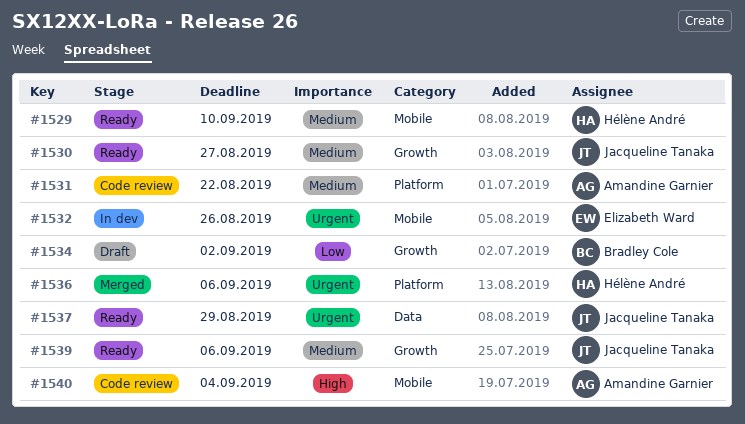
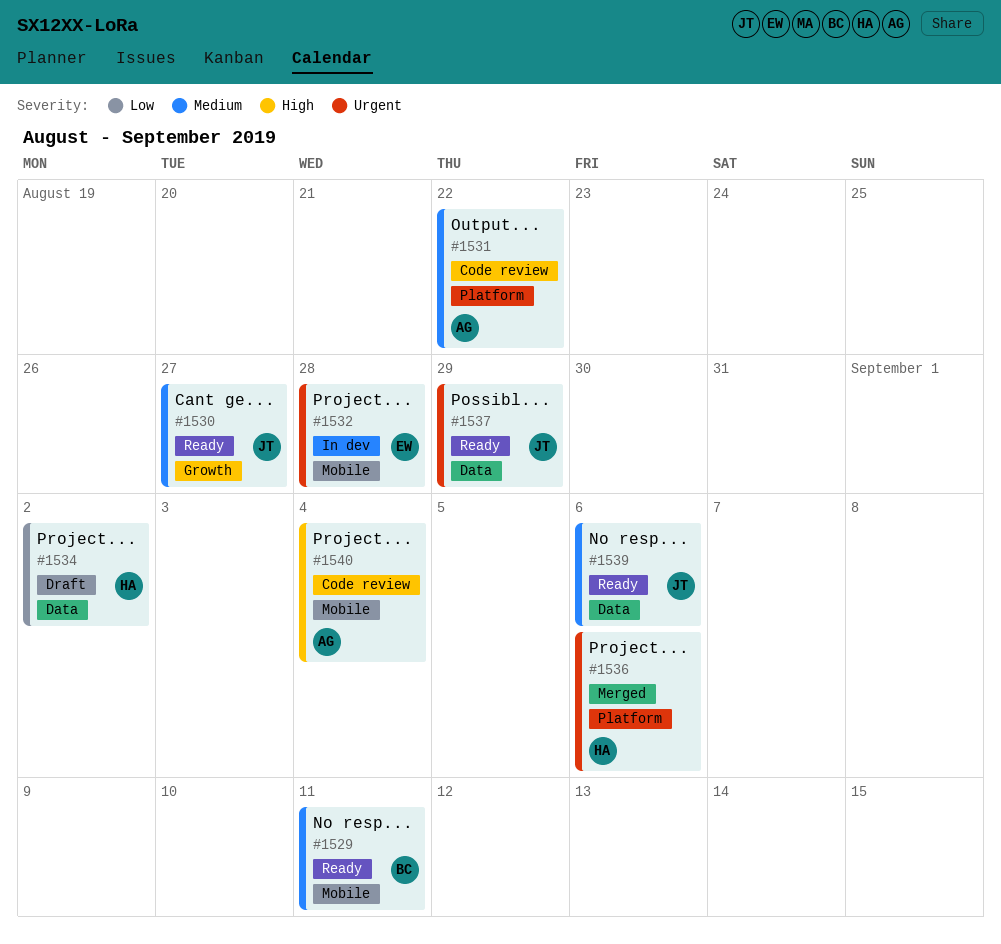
#1529, owner: Hélène André -> Bradley Cole
#1529, due: Sep 10 -> Sep 11
#1532, due: Aug 26 -> Aug 28
#1534, owner: Bradley Cole -> Hélène André
#1534, label: Growth -> Data
#1539, label: Growth -> Data

